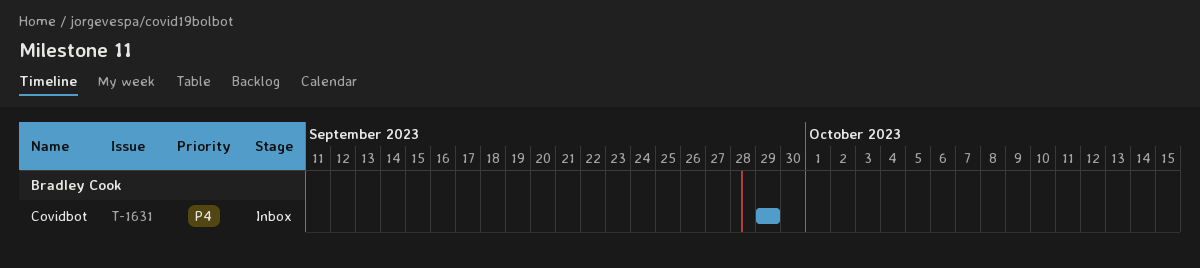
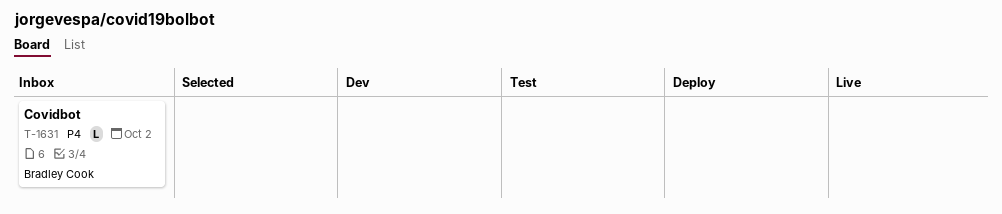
T-1631, due: Sep 29 -> Oct 2

